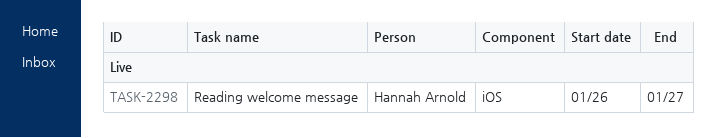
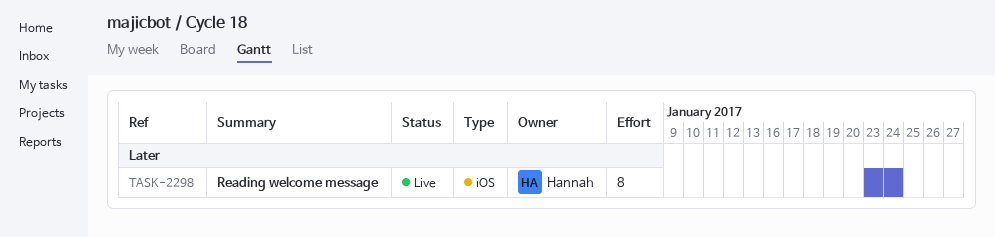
TASK-2298, start: Jan 26 -> Jan 23
TASK-2298, due: Jan 27 -> Jan 24

